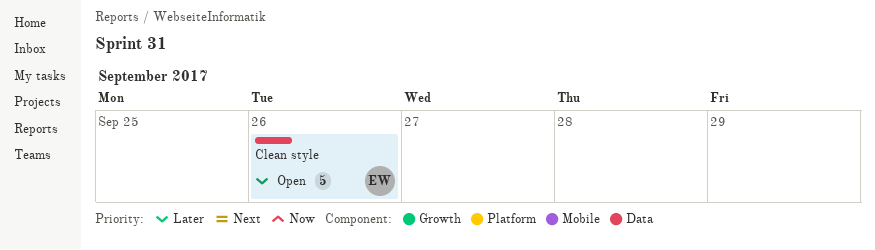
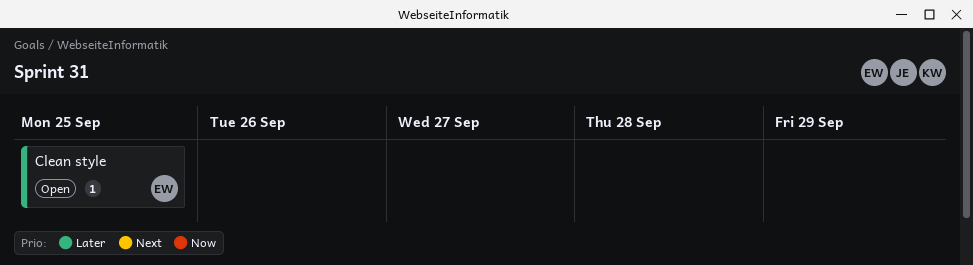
Clean style, estimate: 5 -> 1
Clean style, due: Sep 26 -> Sep 25

